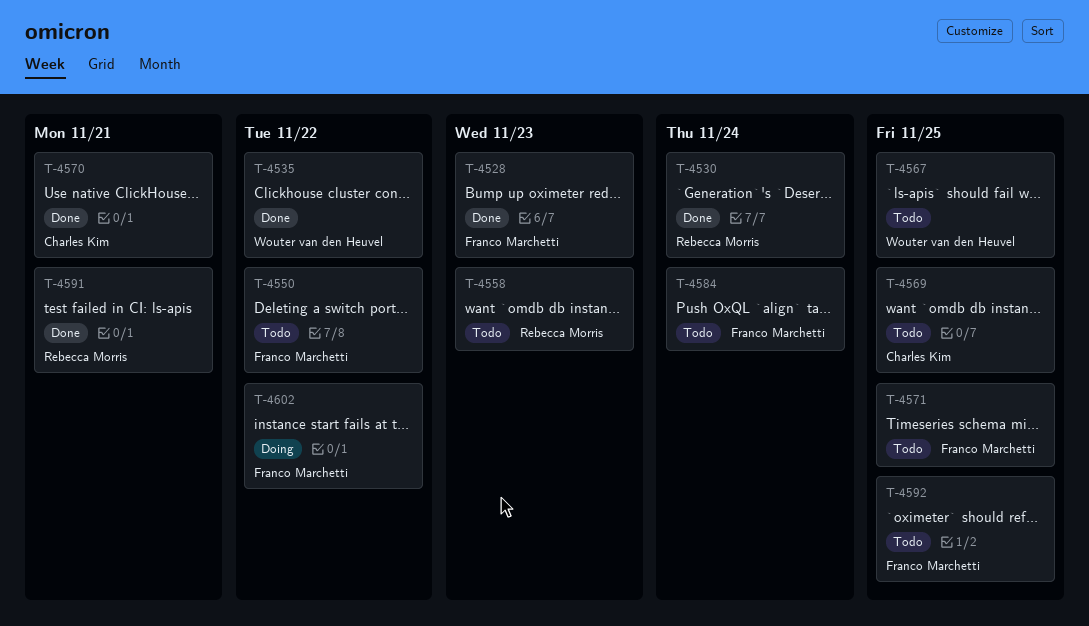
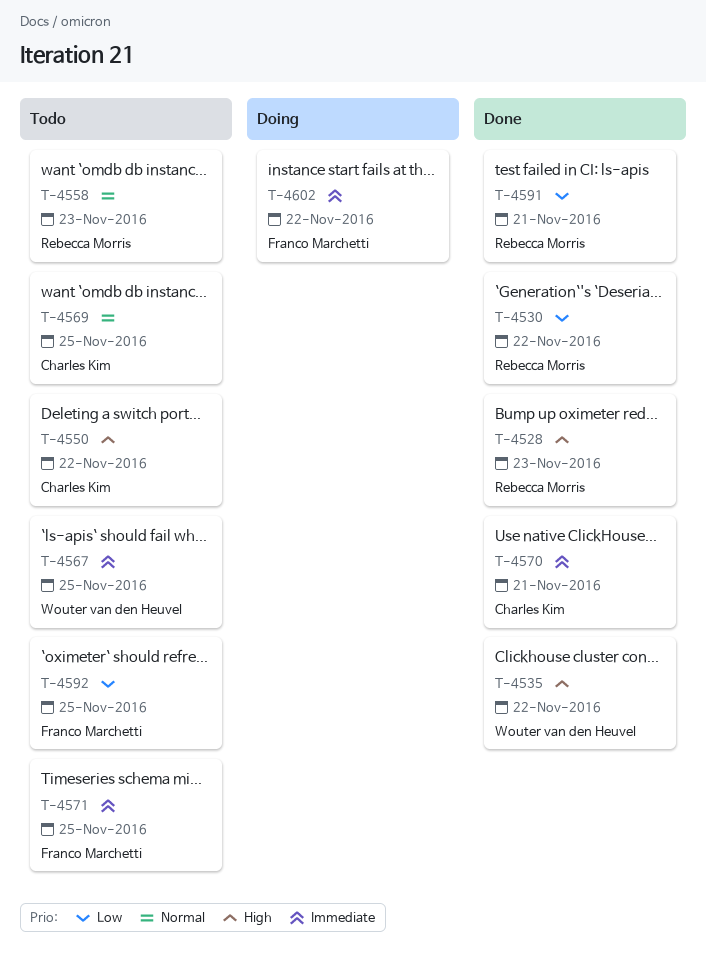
T-4528, owner: Franco Marchetti -> Rebecca Morris
T-4530, due: Nov 24 -> Nov 22
T-4550, owner: Franco Marchetti -> Charles Kim
T-4584: present -> none

